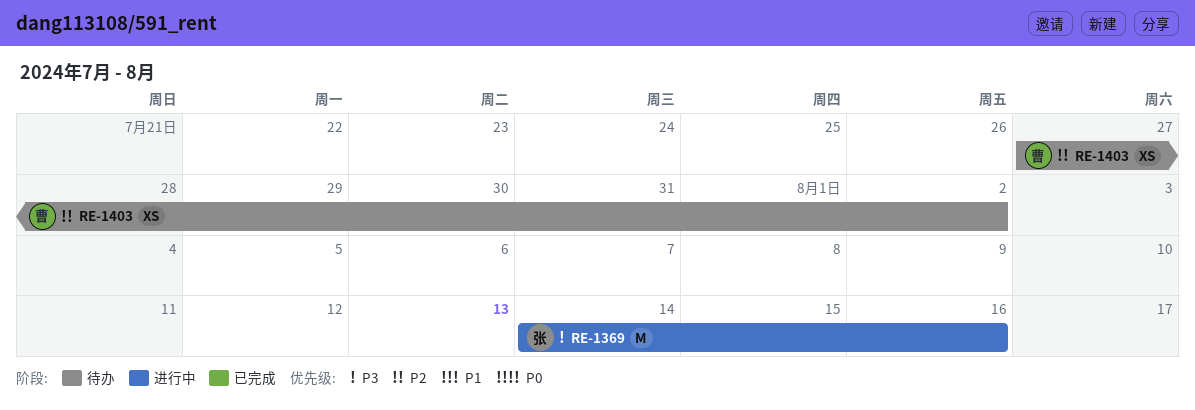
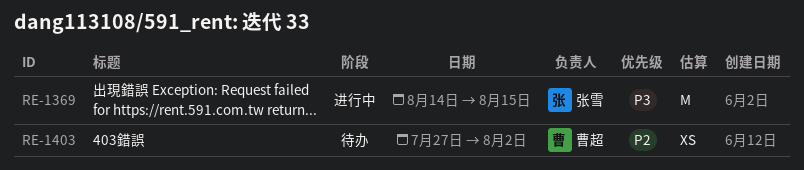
RE-1369, due: Aug 16 -> Aug 15

